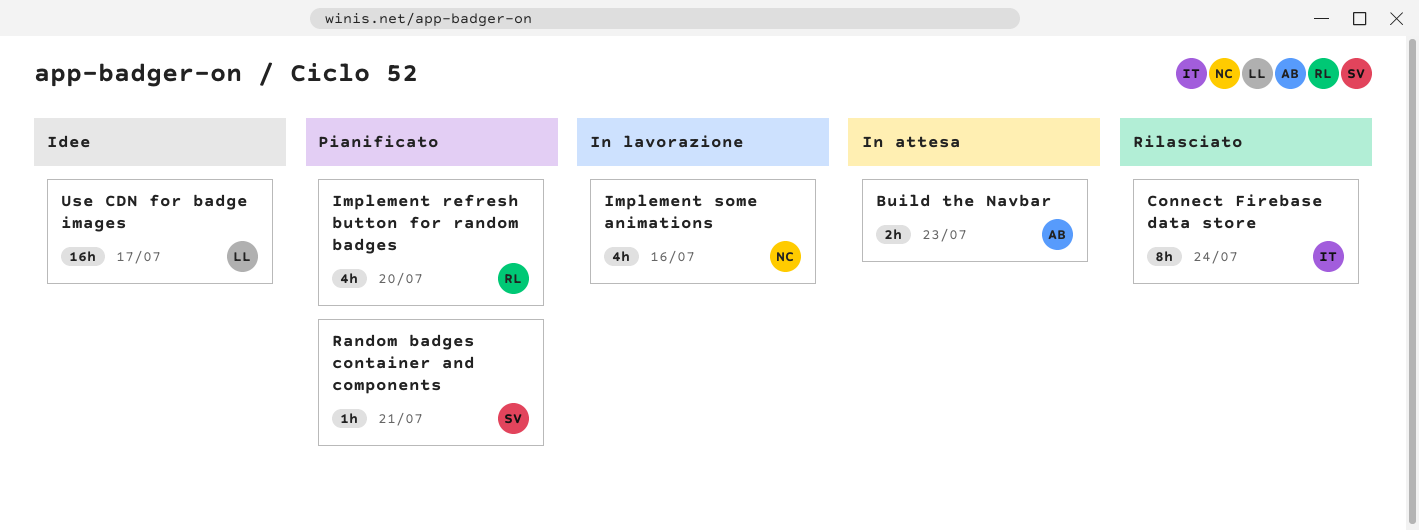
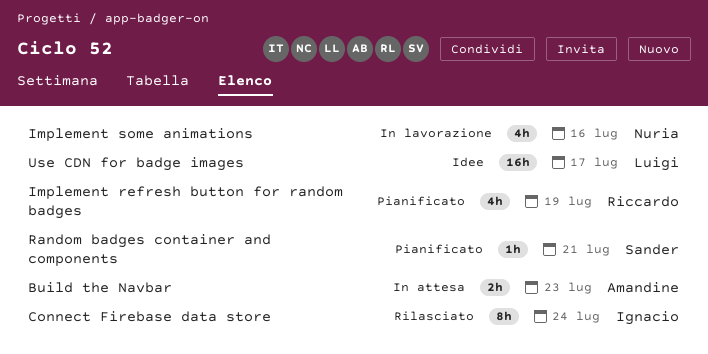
Implement refresh button for random badges, due: Jul 20 -> Jul 19

